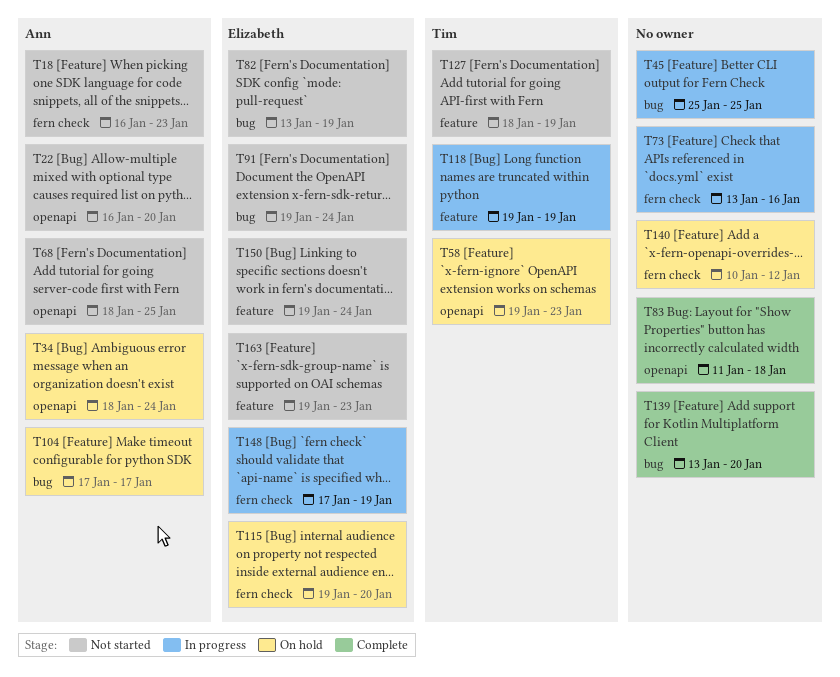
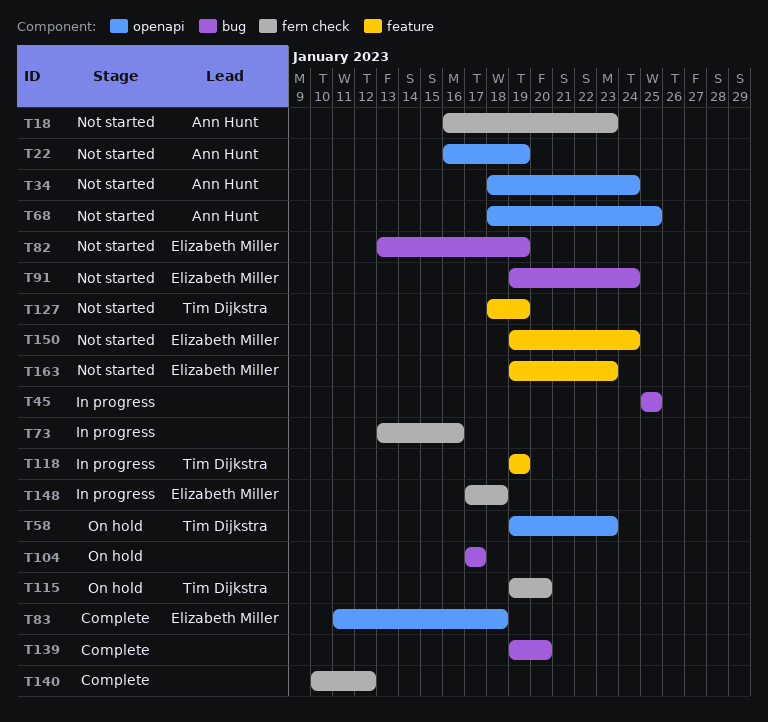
T22, due: Jan 20 -> Jan 19
T34, status: On hold -> Not started
T83, owner: none -> Elizabeth Miller
T104, owner: Ann Hunt -> none
T115, owner: Elizabeth Miller -> Tim Dijkstra
T139, start: Jan 13 -> Jan 19
T140, status: On hold -> Complete
T148, due: Jan 19 -> Jan 18

